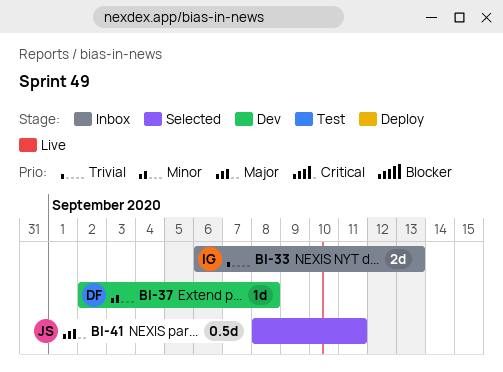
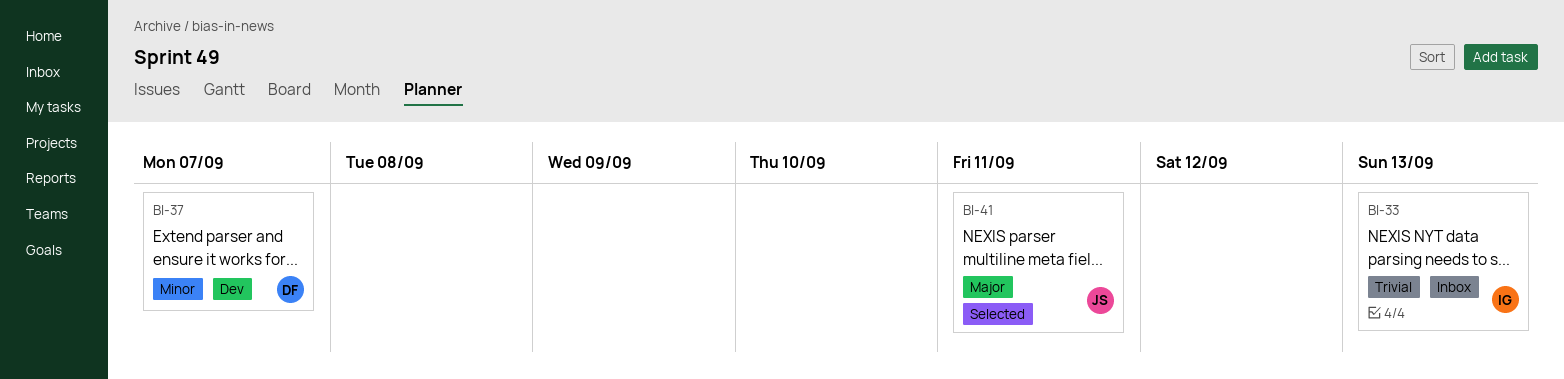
BI-37, due: Sep 8 -> Sep 7

